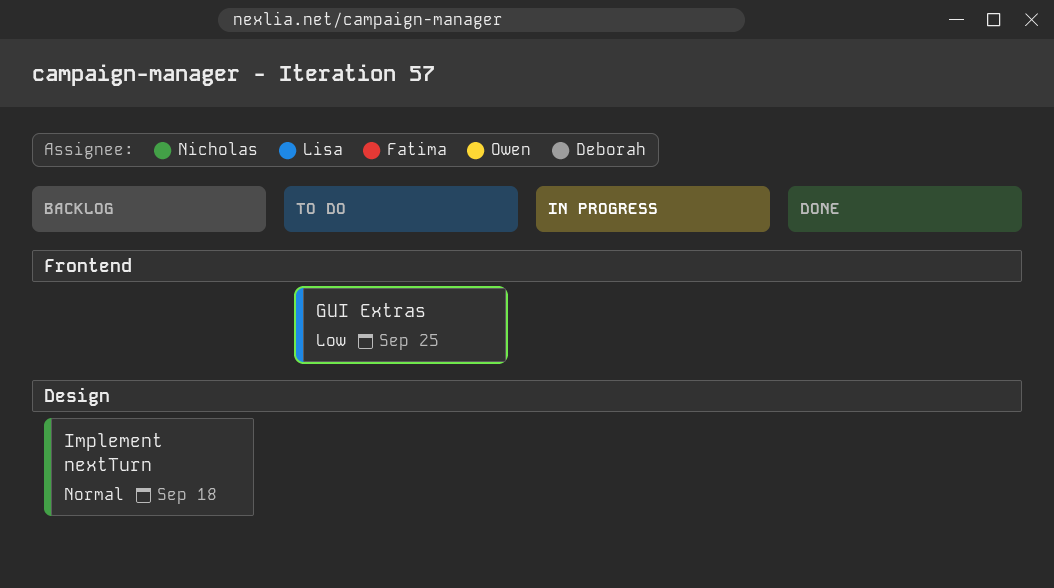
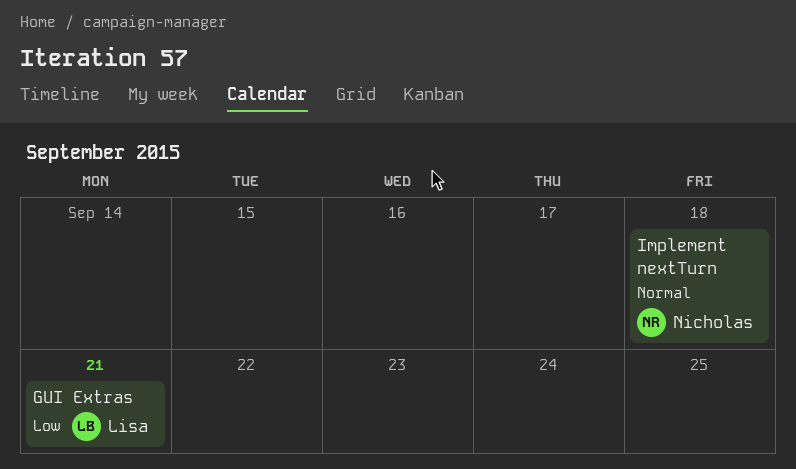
GUI Extras, due: Sep 25 -> Sep 21

